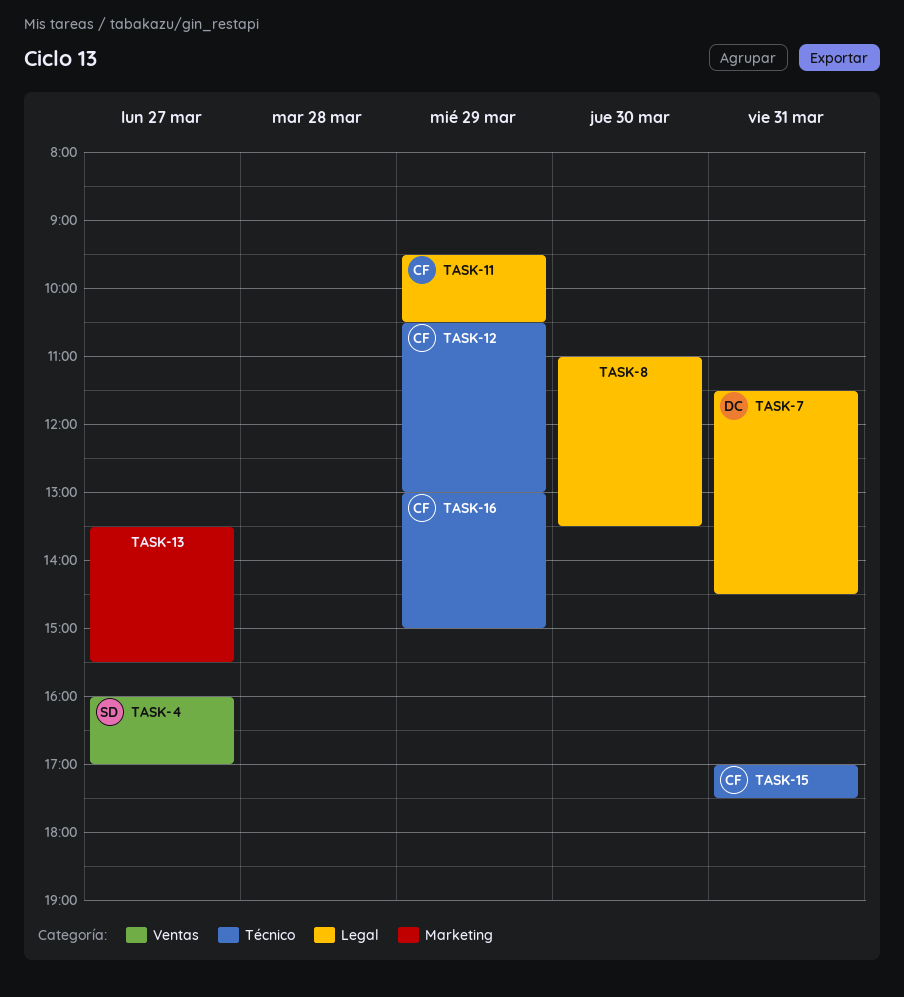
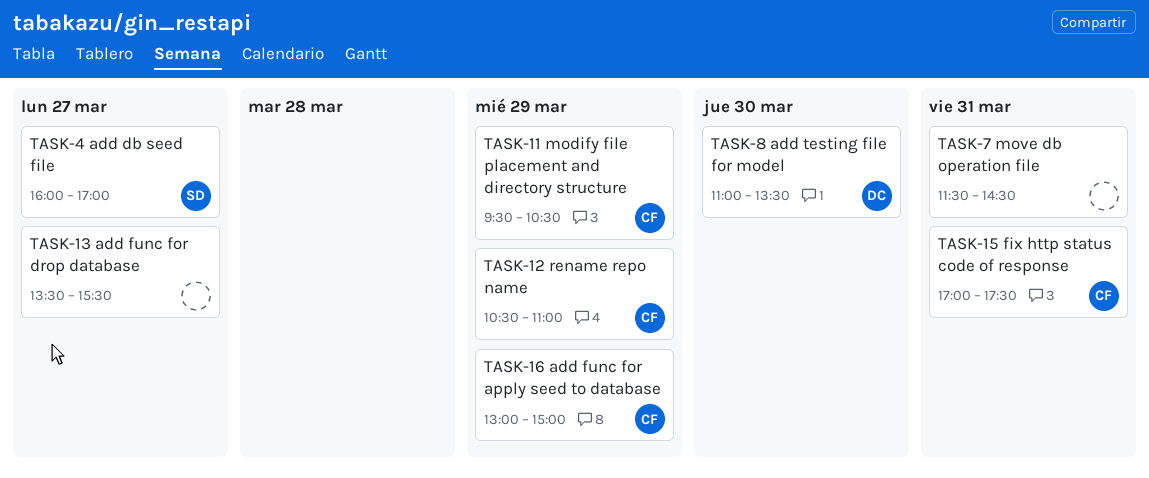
TASK-7, owner: DC -> none
TASK-8, owner: none -> DC
TASK-12, ends: 13:00 -> 11:00

